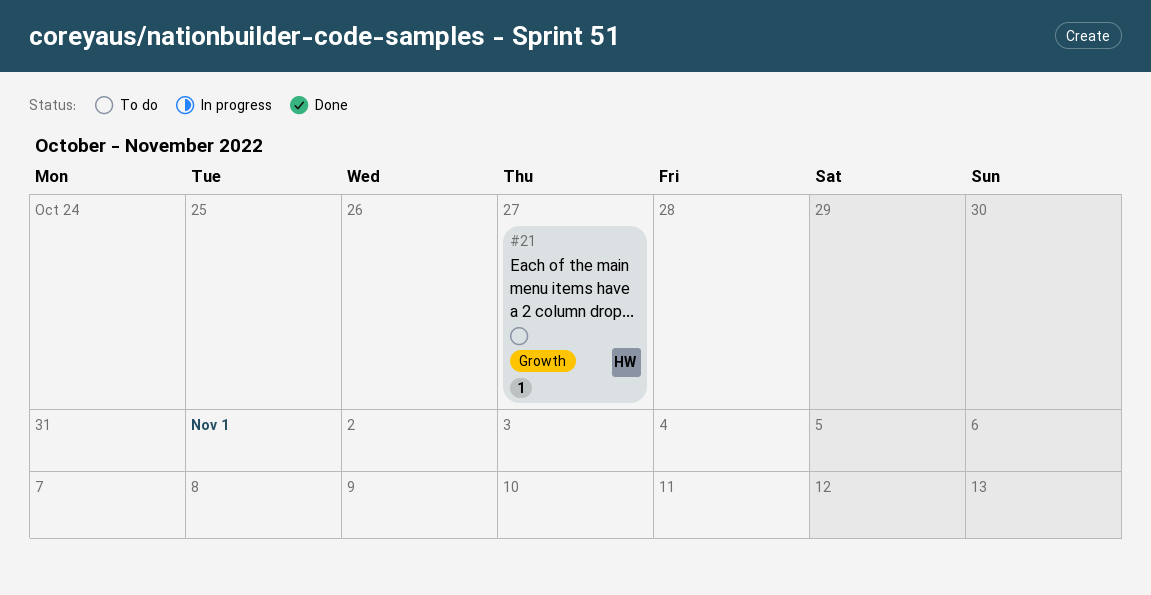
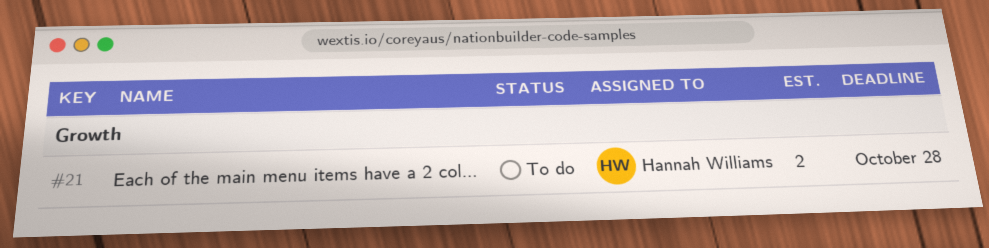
#21, estimate: 1 -> 2
#21, due: Oct 27 -> Oct 28

